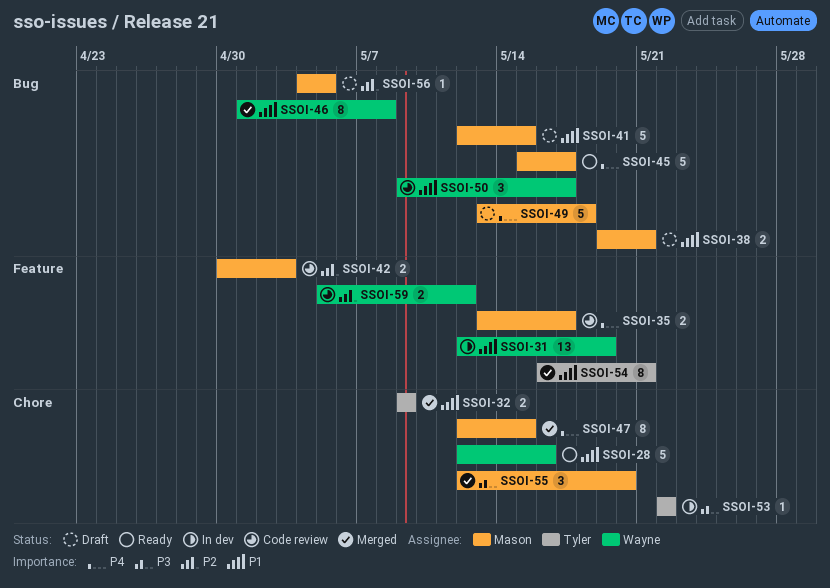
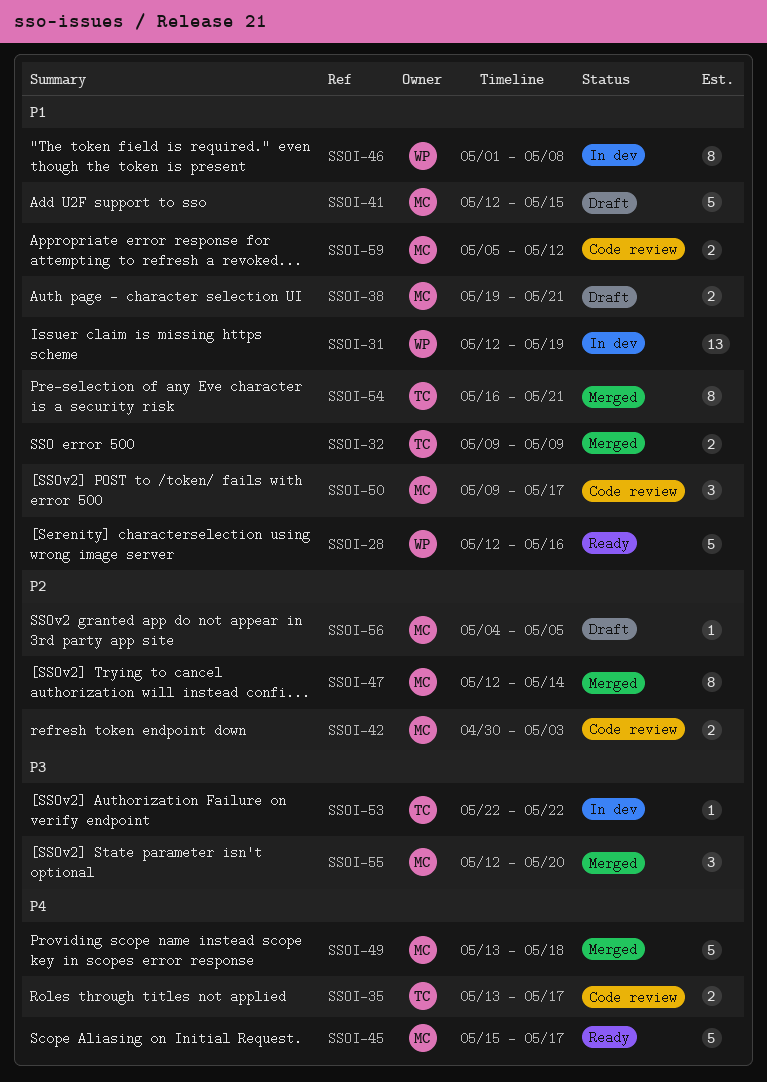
SSOI-35, owner: Mason -> Tyler
SSOI-46, status: Merged -> In dev
SSOI-47, priority: P4 -> P2
SSOI-47, due: May 15 -> May 14
SSOI-49, status: Draft -> Merged
SSOI-50, owner: Wayne -> Mason
SSOI-59, owner: Wayne -> Mason
SSOI-59, priority: P2 -> P1

